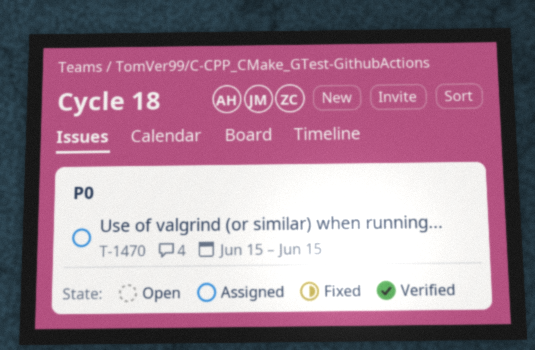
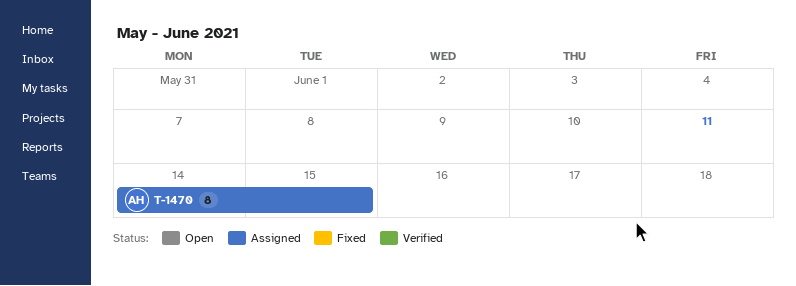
T-1470, start: Jun 15 -> Jun 14

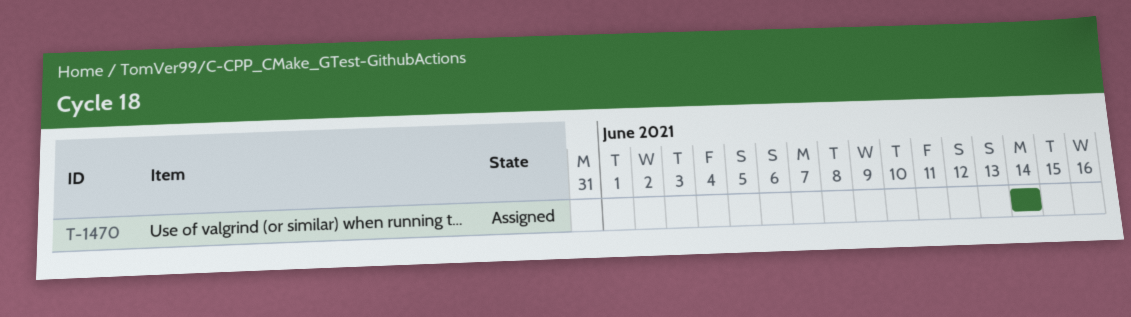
T-1470, due: Jun 15 -> Jun 14

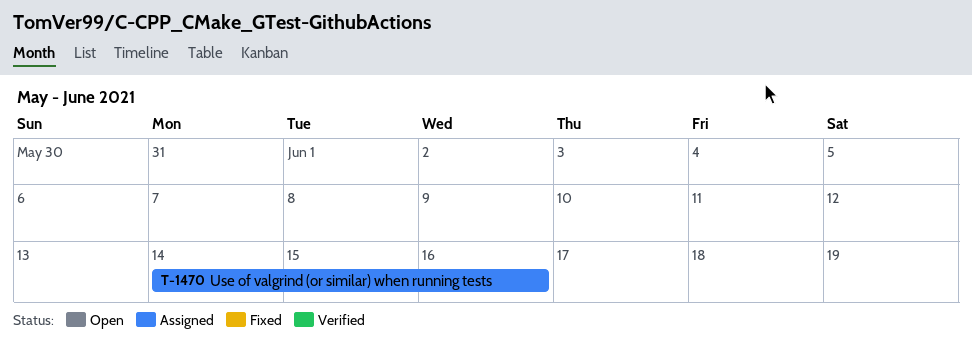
T-1470, due: Jun 14 -> Jun 16

